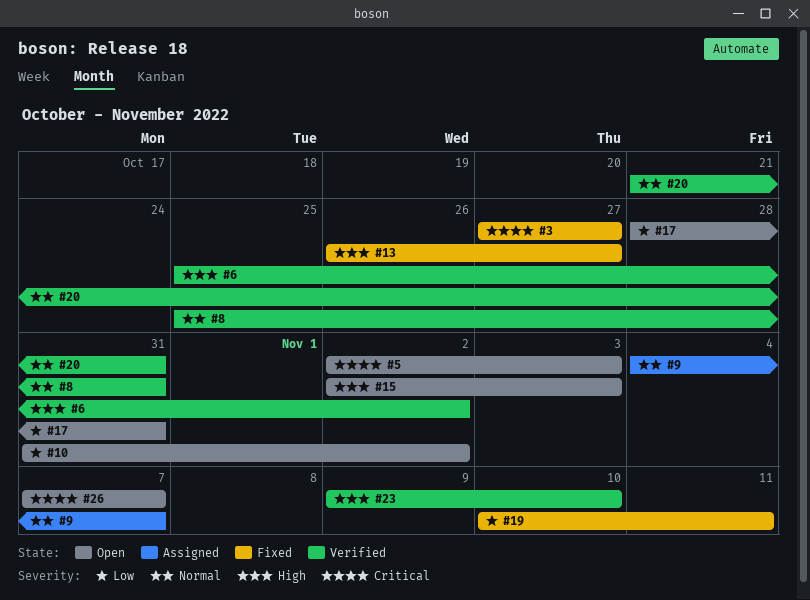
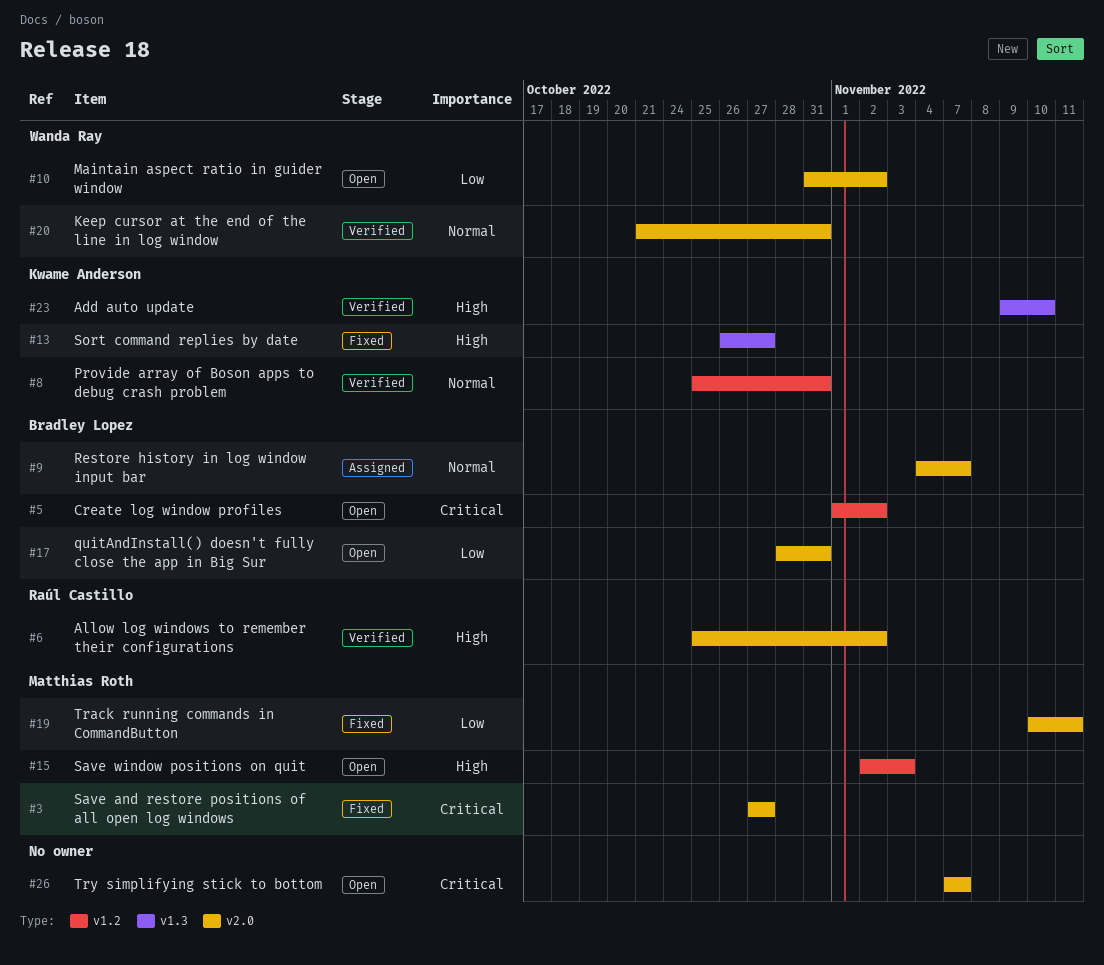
#5, start: Nov 2 -> Nov 1
#5, due: Nov 3 -> Nov 2

